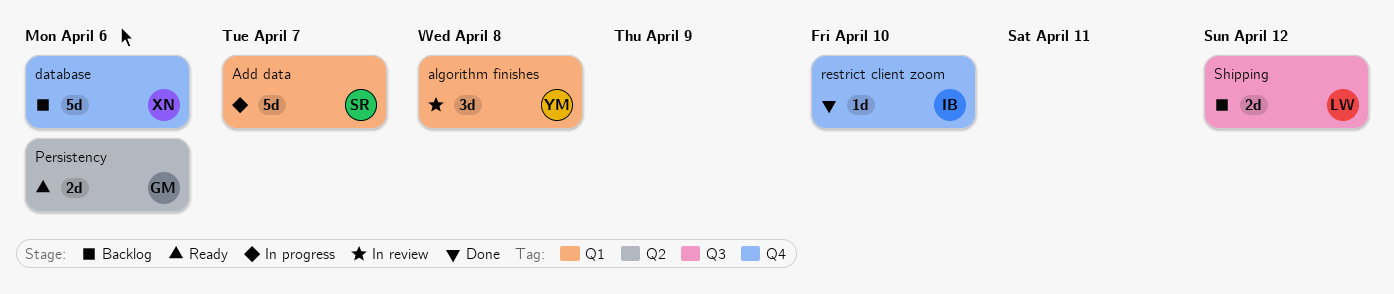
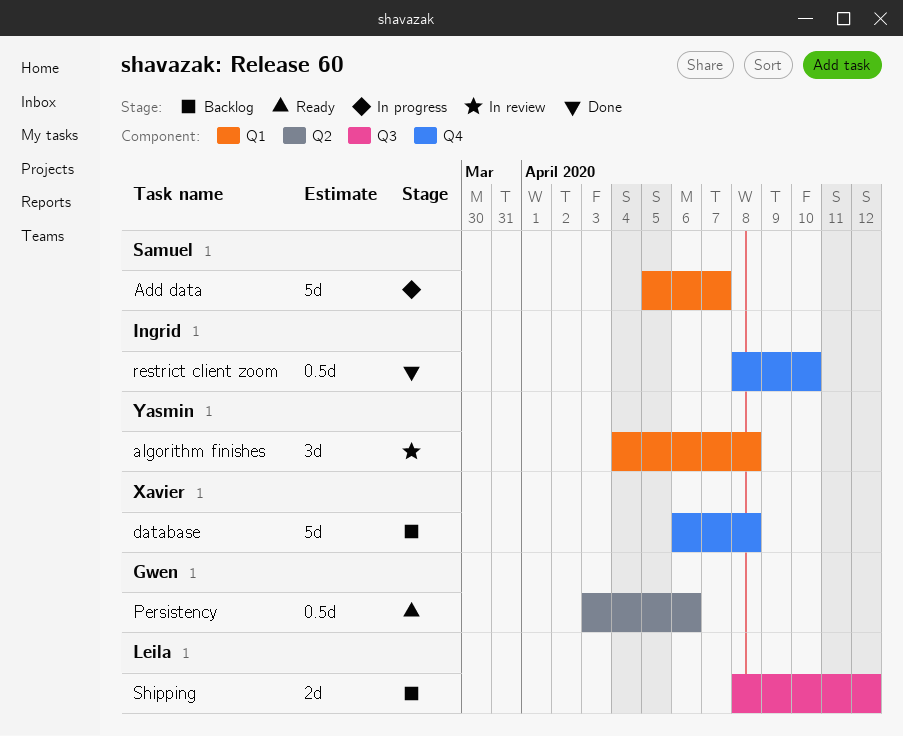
database, due: Apr 6 -> Apr 8
Persistency, estimate: 2d -> 0.5d
restrict client zoom, estimate: 1d -> 0.5d

